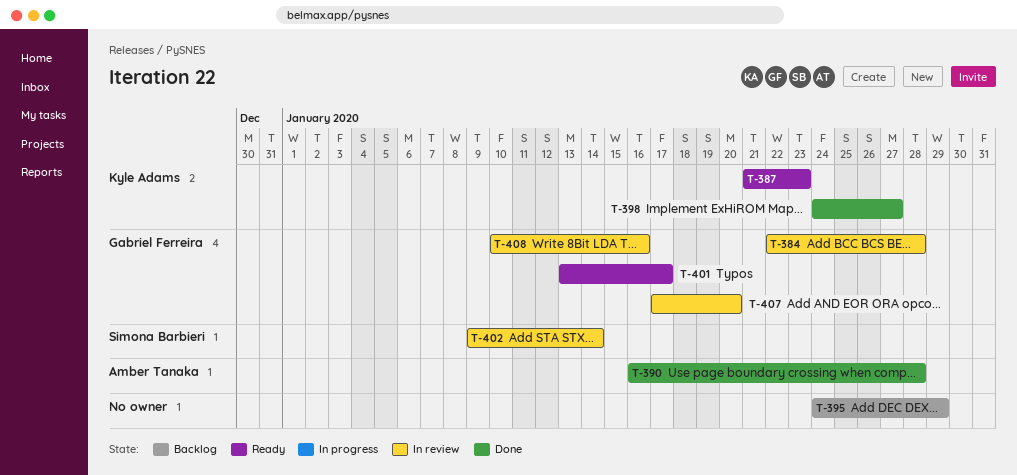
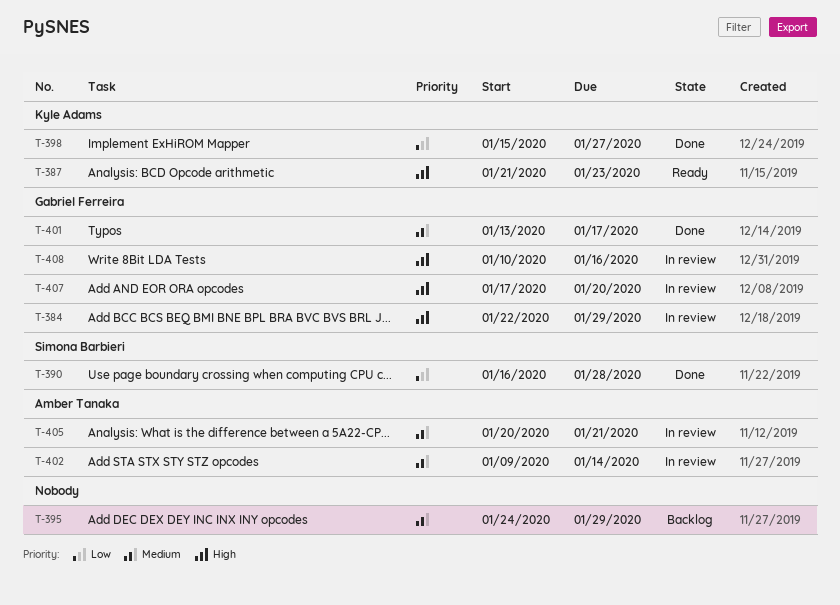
T-384, due: Jan 28 -> Jan 29
T-390, owner: Amber Tanaka -> Simona Barbieri
T-398, start: Jan 24 -> Jan 15
T-401, status: Ready -> Done
T-402, owner: Simona Barbieri -> Amber Tanaka
T-405: none -> present

